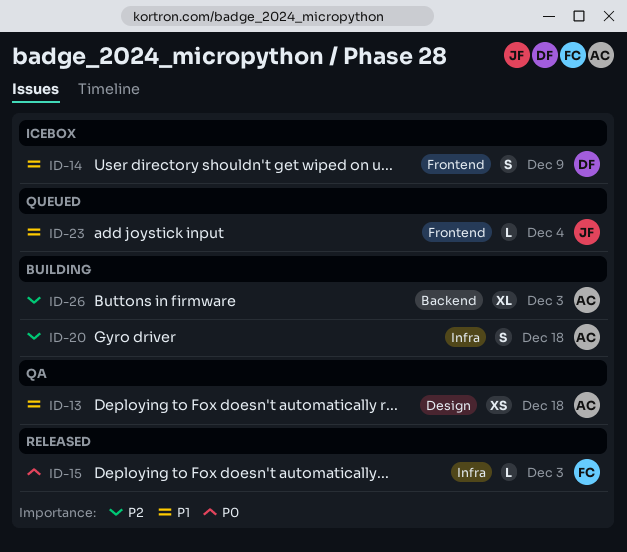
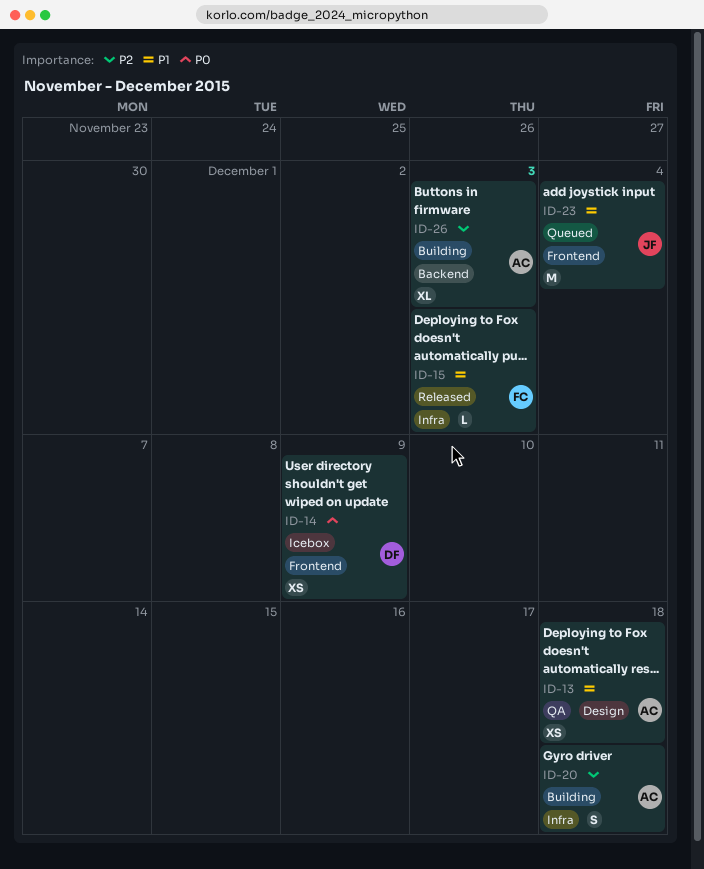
ID-14, priority: P1 -> P0
ID-14, estimate: S -> XS
ID-15, priority: P0 -> P1
ID-23, estimate: L -> M

